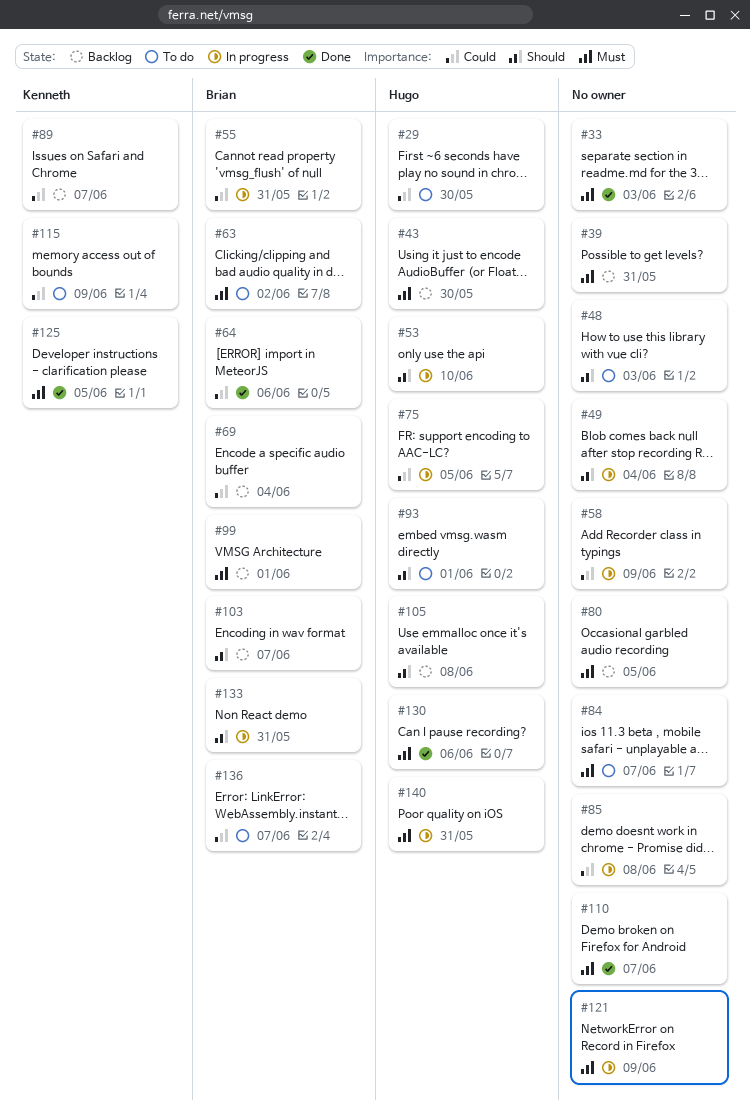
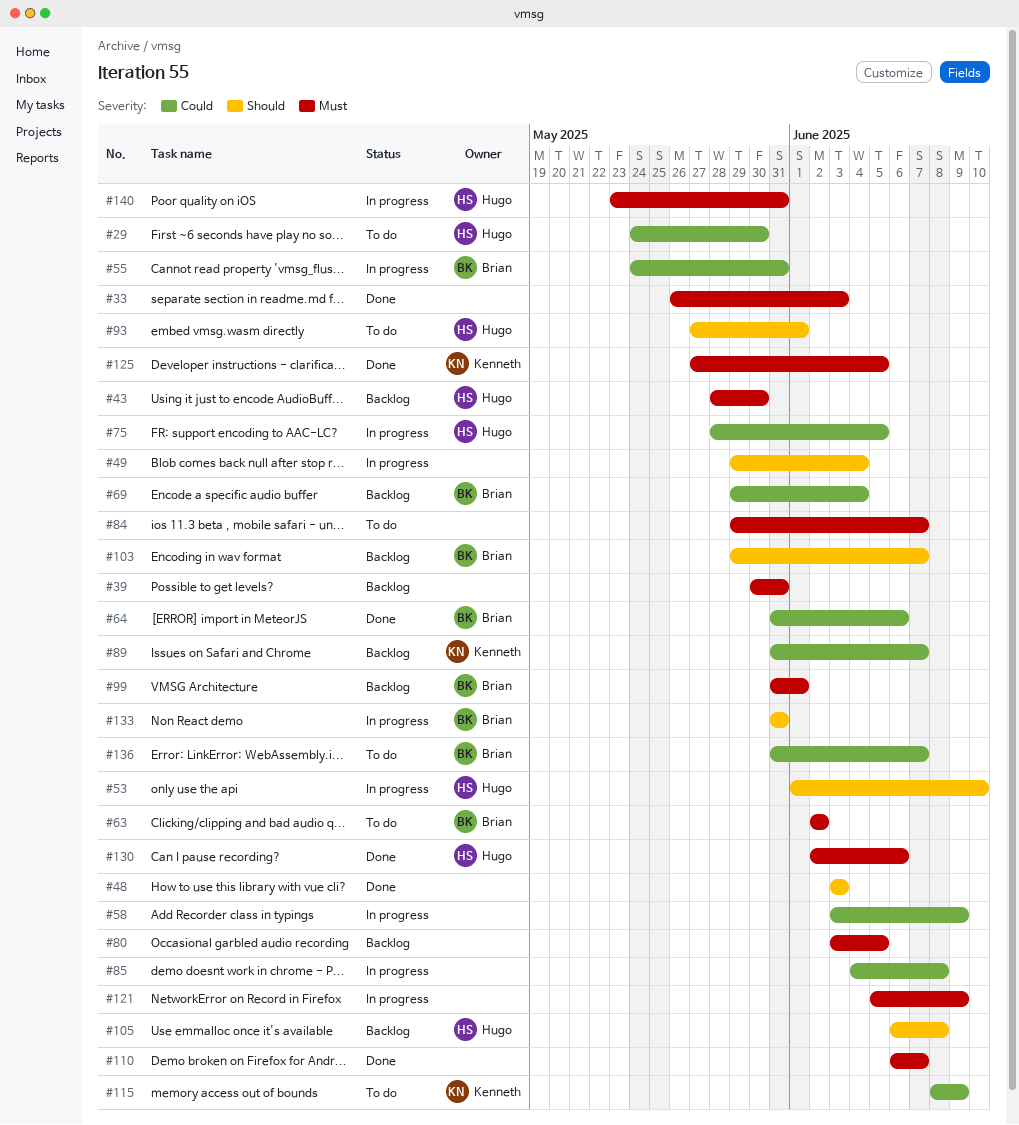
#48, status: To do -> Done

